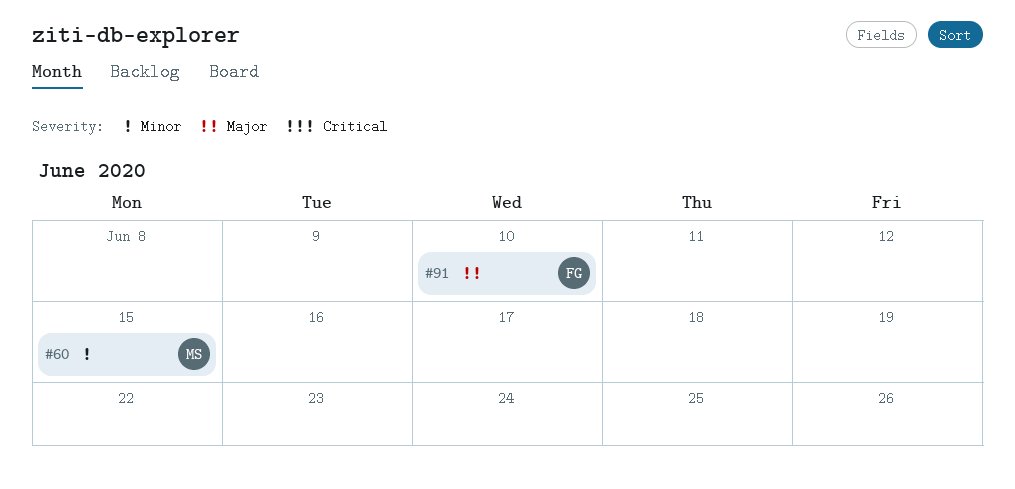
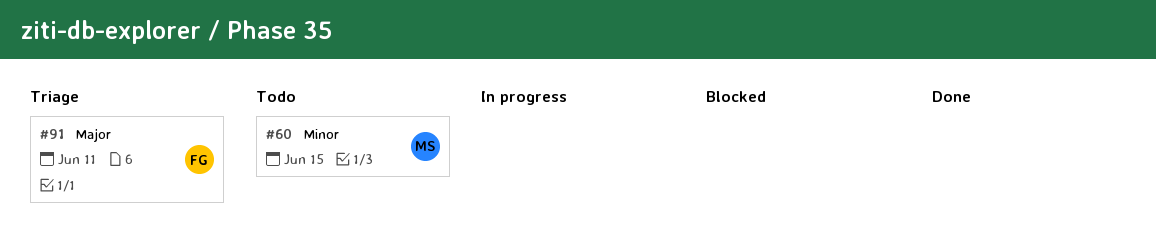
#91, due: Jun 10 -> Jun 11

